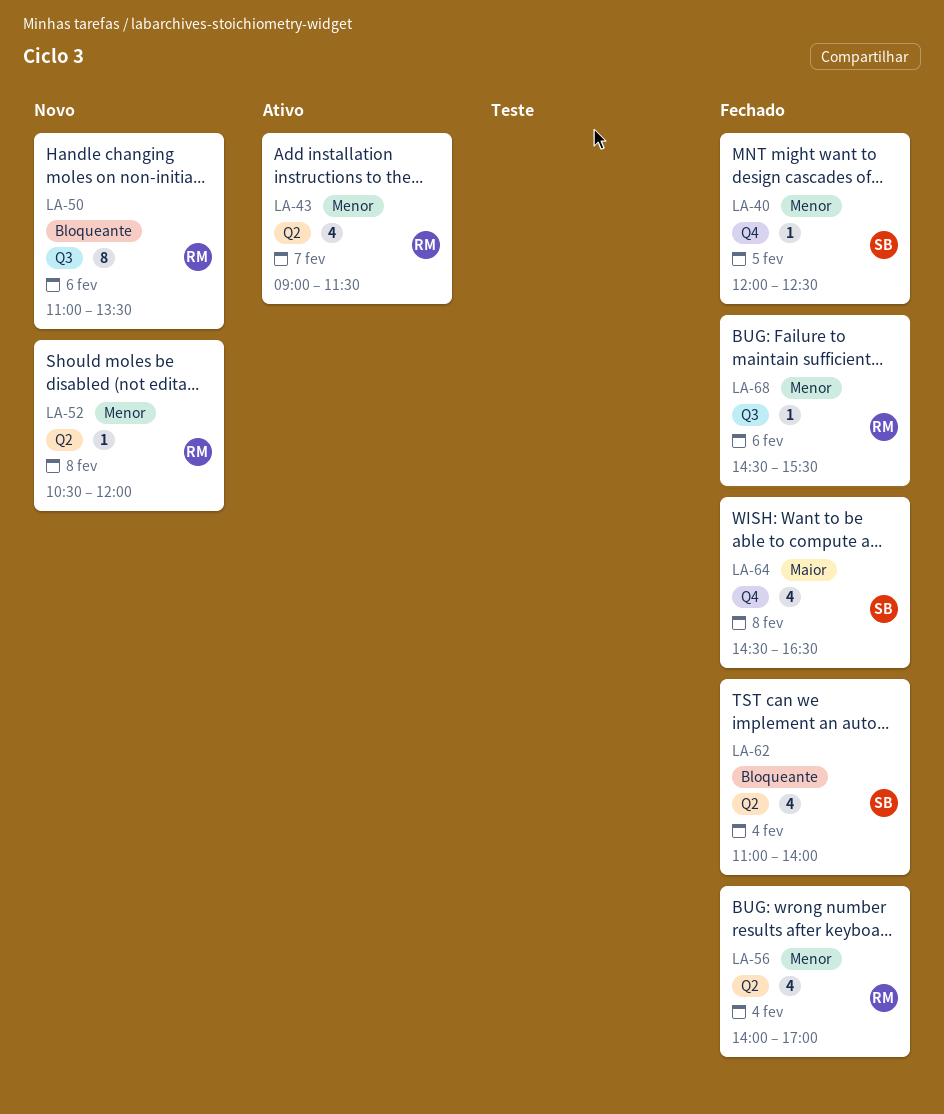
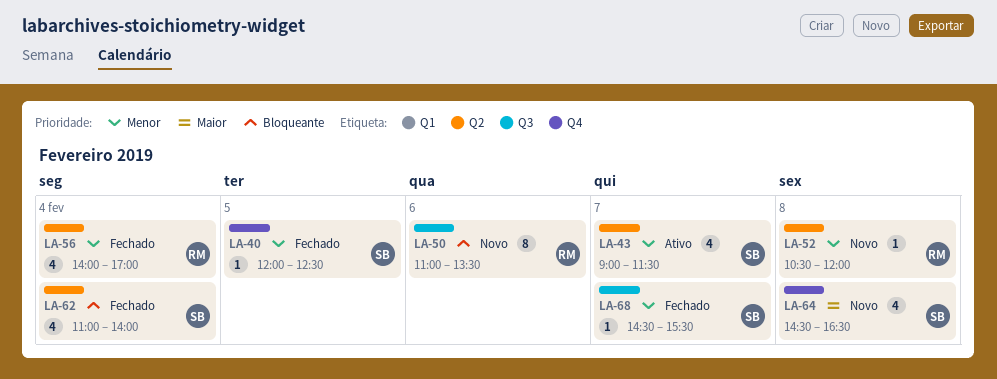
LA-43, owner: RM -> SB
LA-64, status: Fechado -> Novo
LA-68, owner: RM -> SB
LA-68, day: Feb 6 -> Feb 7

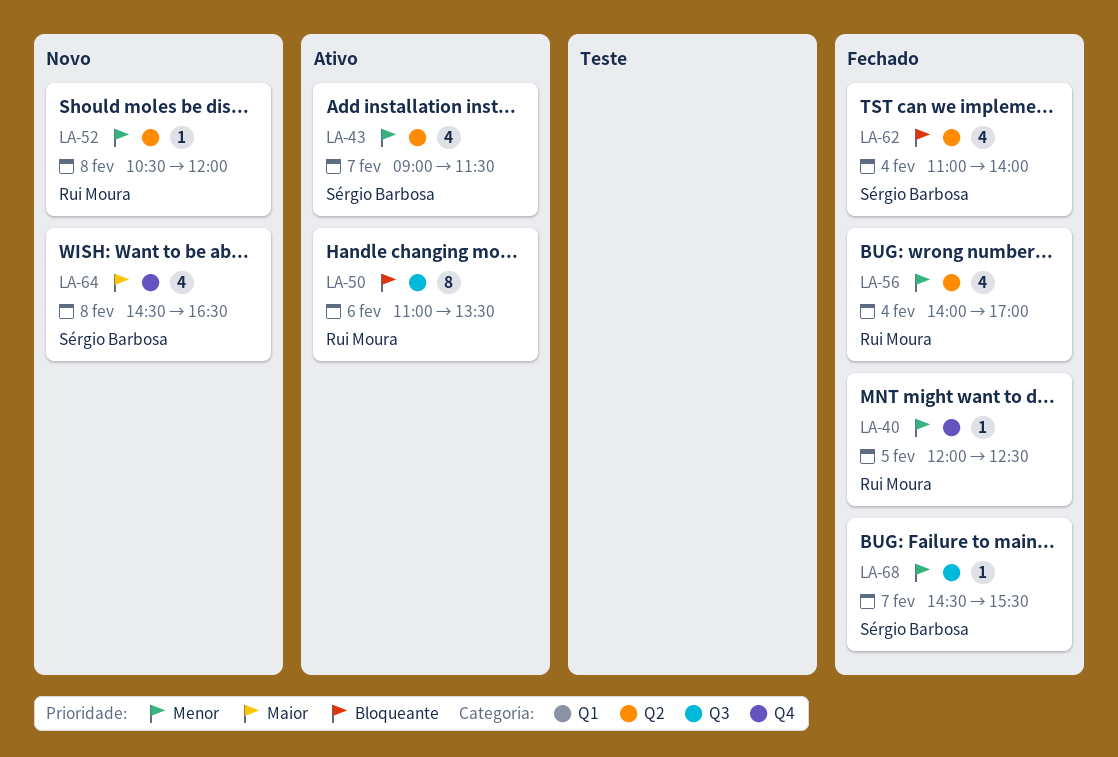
LA-40, owner: Sérgio Barbosa -> Rui Moura
LA-50, status: Novo -> Ativo

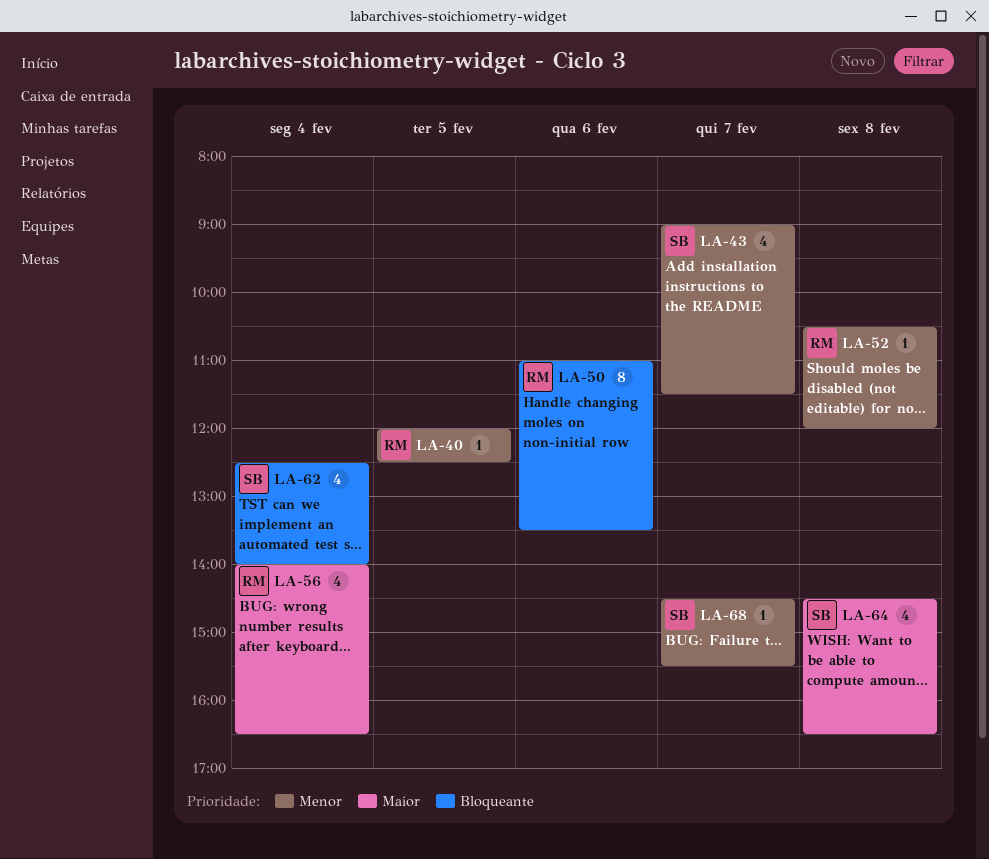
LA-56, priority: Menor -> Maior
LA-56, ends: 17:00 -> 16:30
LA-62, begins: 11:00 -> 12:30

